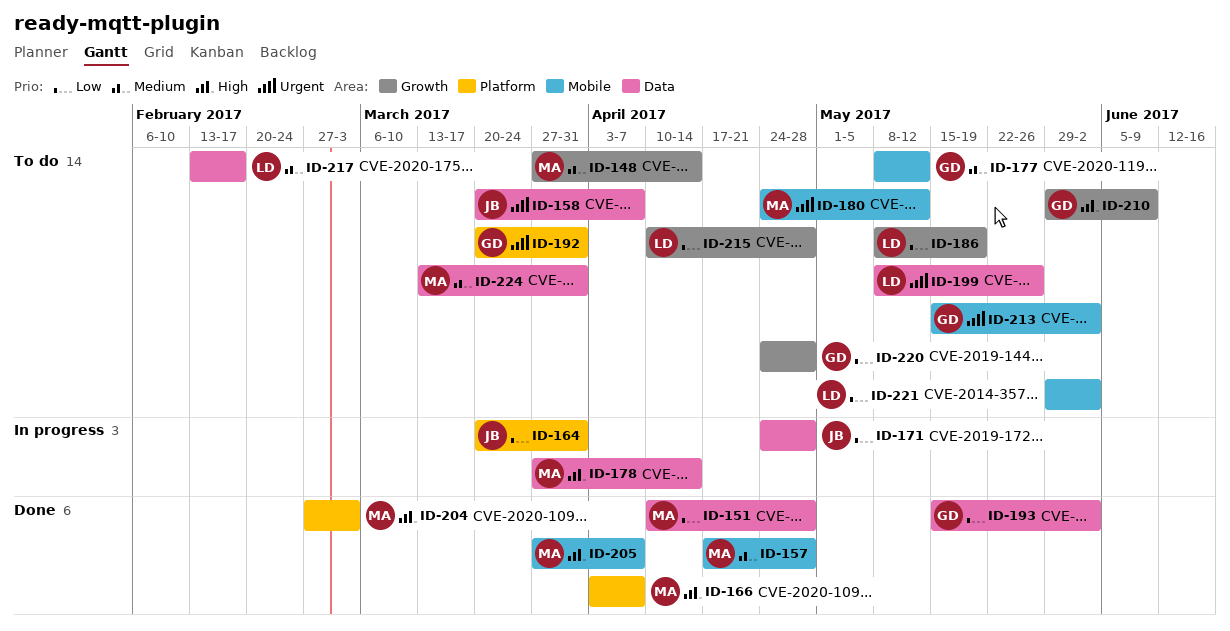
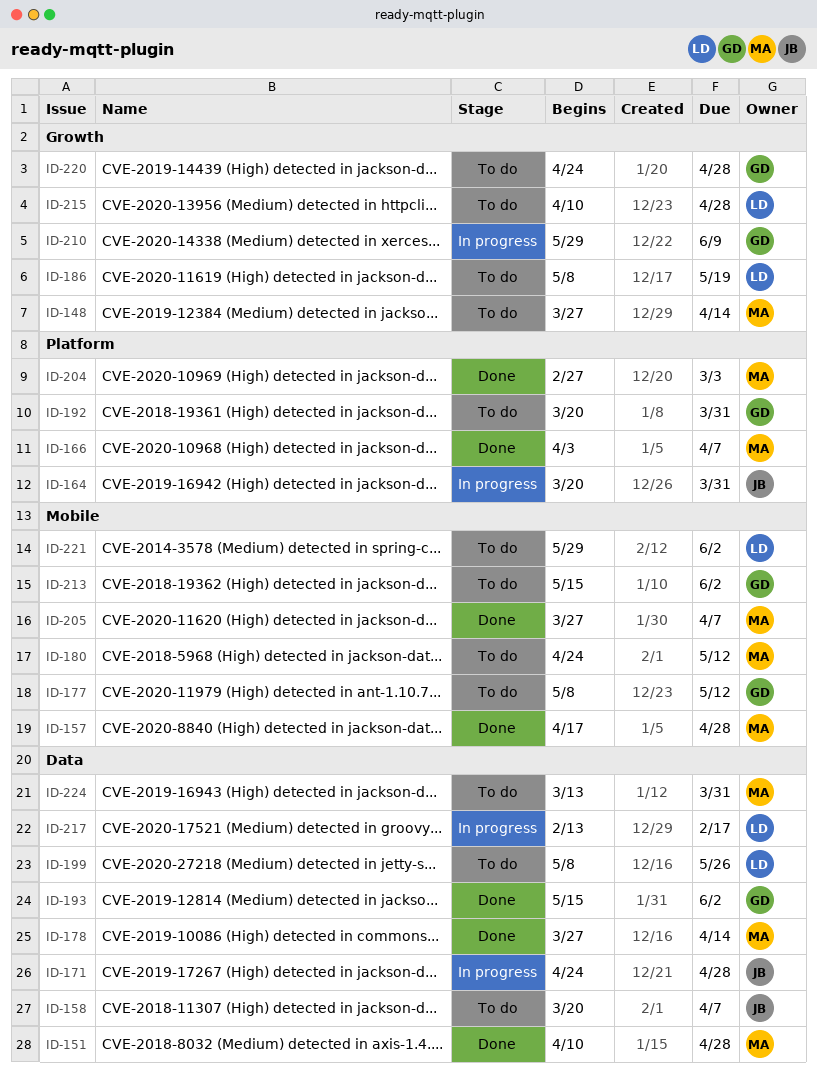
ID-178, status: In progress -> Done
ID-210, status: To do -> In progress
ID-217, status: To do -> In progress

